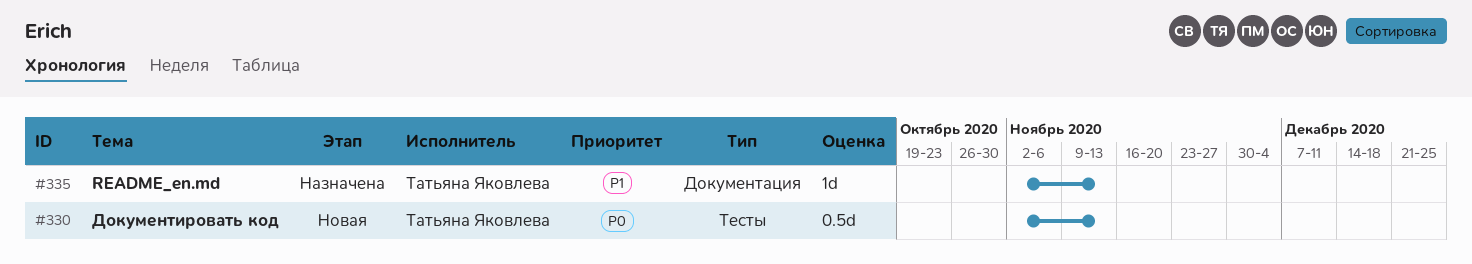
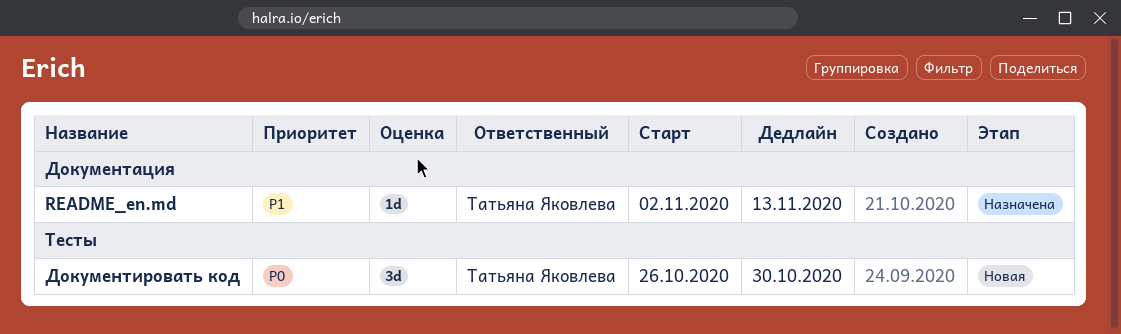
Документировать код, estimate: 0.5d -> 3d
Документировать код, start: Nov 2 -> Oct 26
Документировать код, due: Nov 13 -> Oct 30

